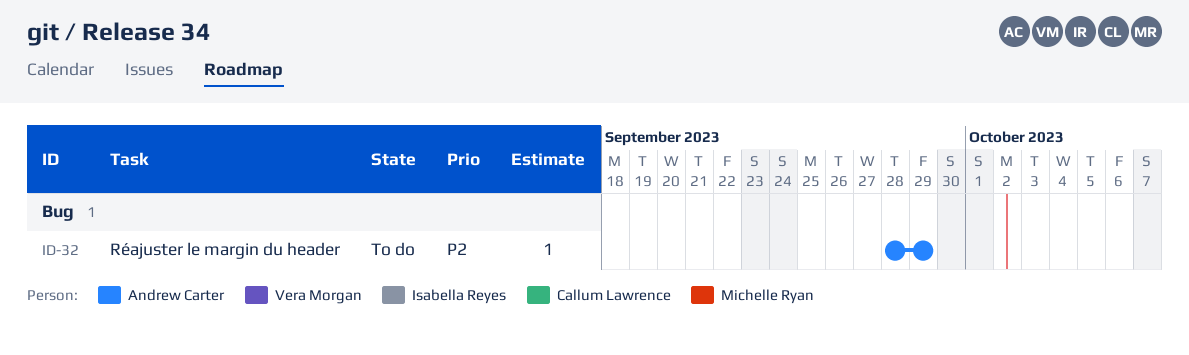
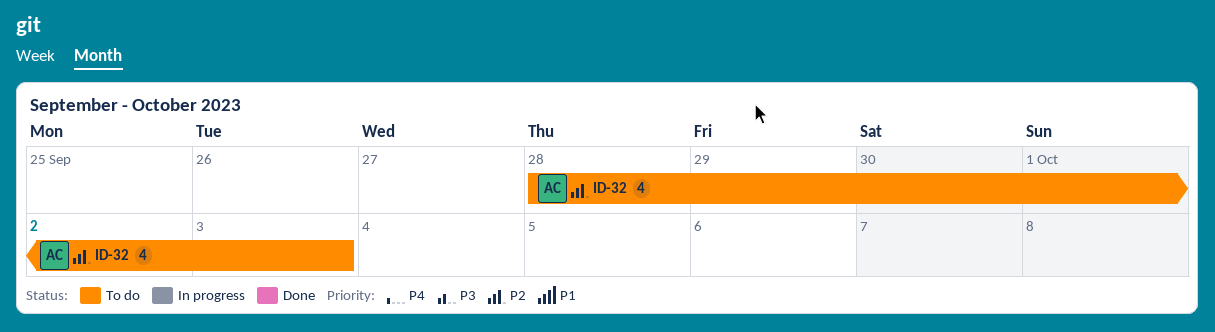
ID-32, estimate: 1 -> 4
ID-32, due: Sep 29 -> Oct 3

